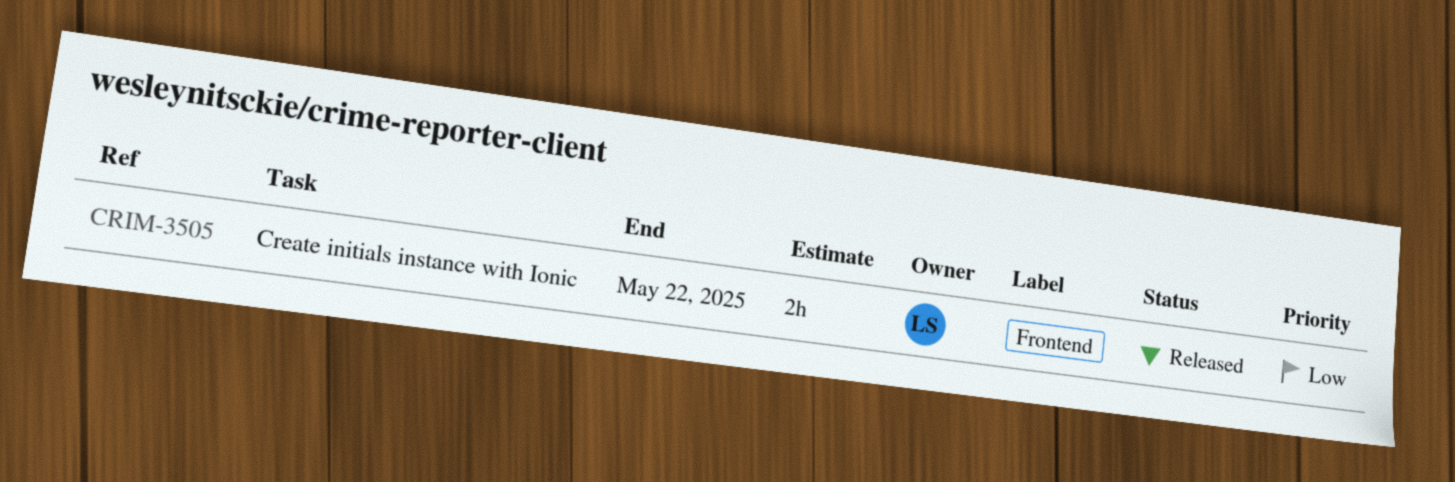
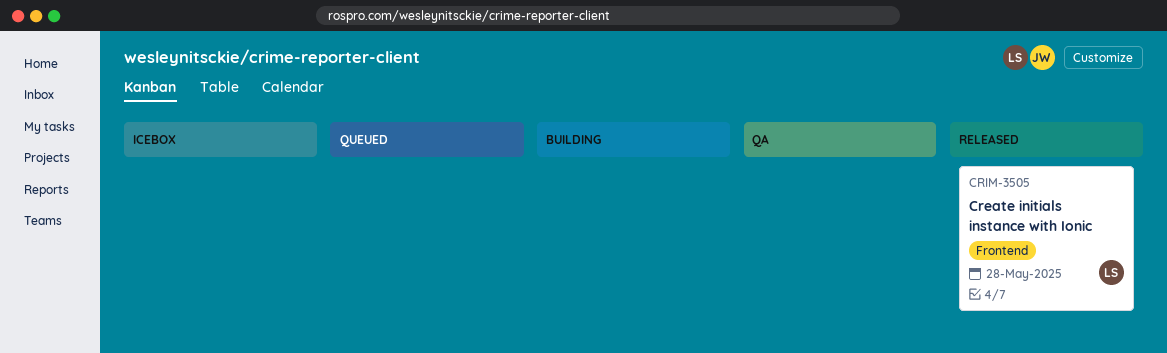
CRIM-3505, due: May 22 -> May 28

